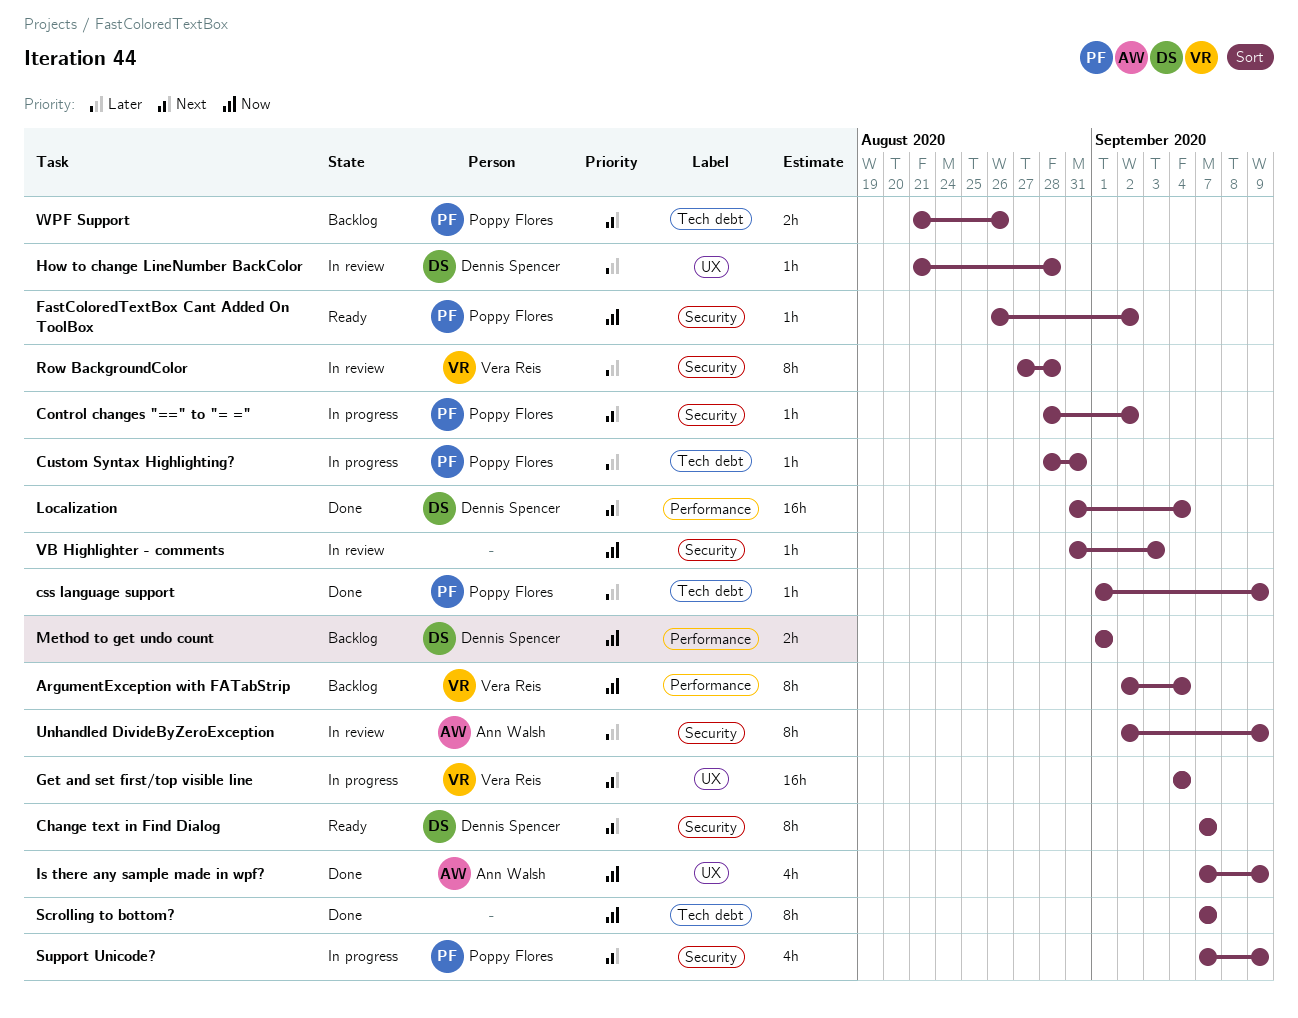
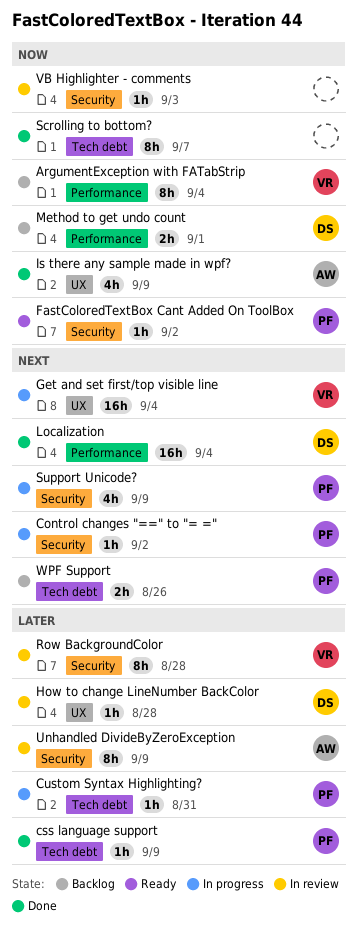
Change text in Find Dialog: present -> none

